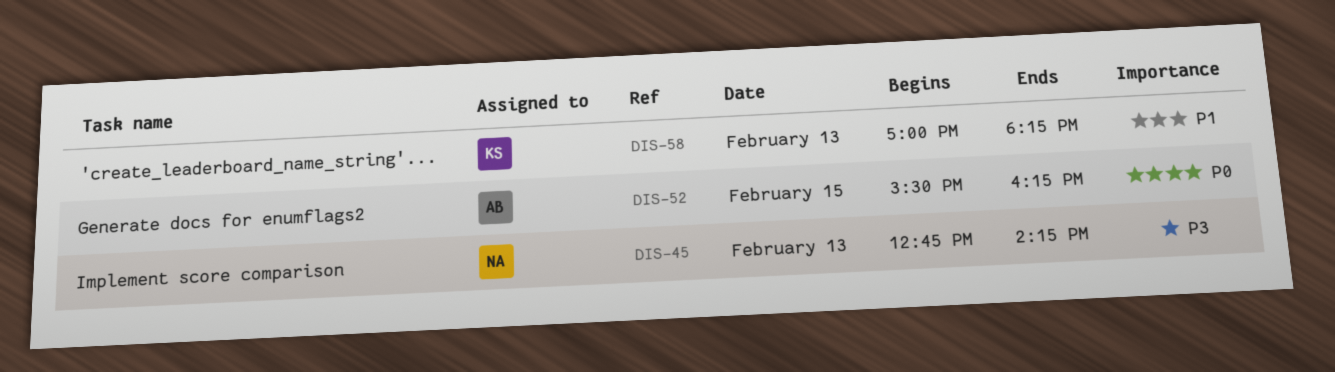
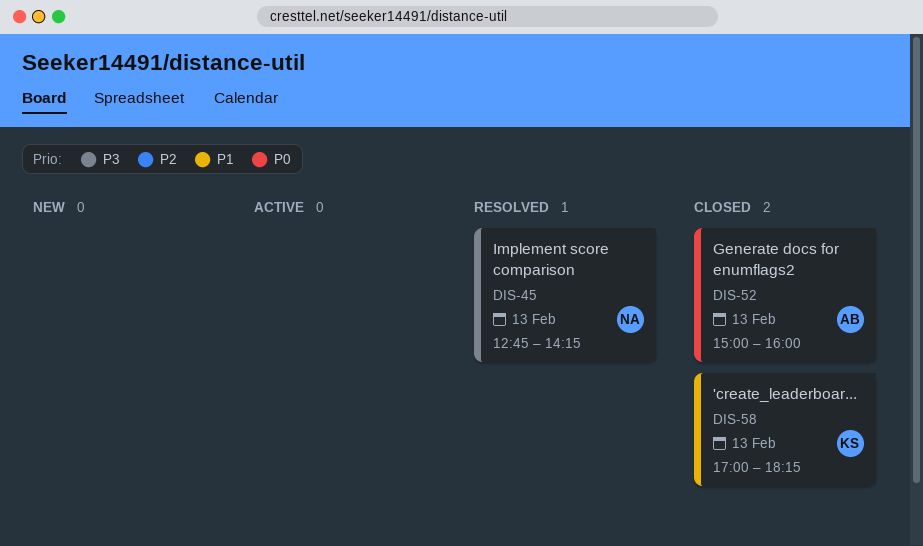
DIS-52, day: Feb 15 -> Feb 13
DIS-52, begins: 15:30 -> 15:00
DIS-52, ends: 16:15 -> 16:00

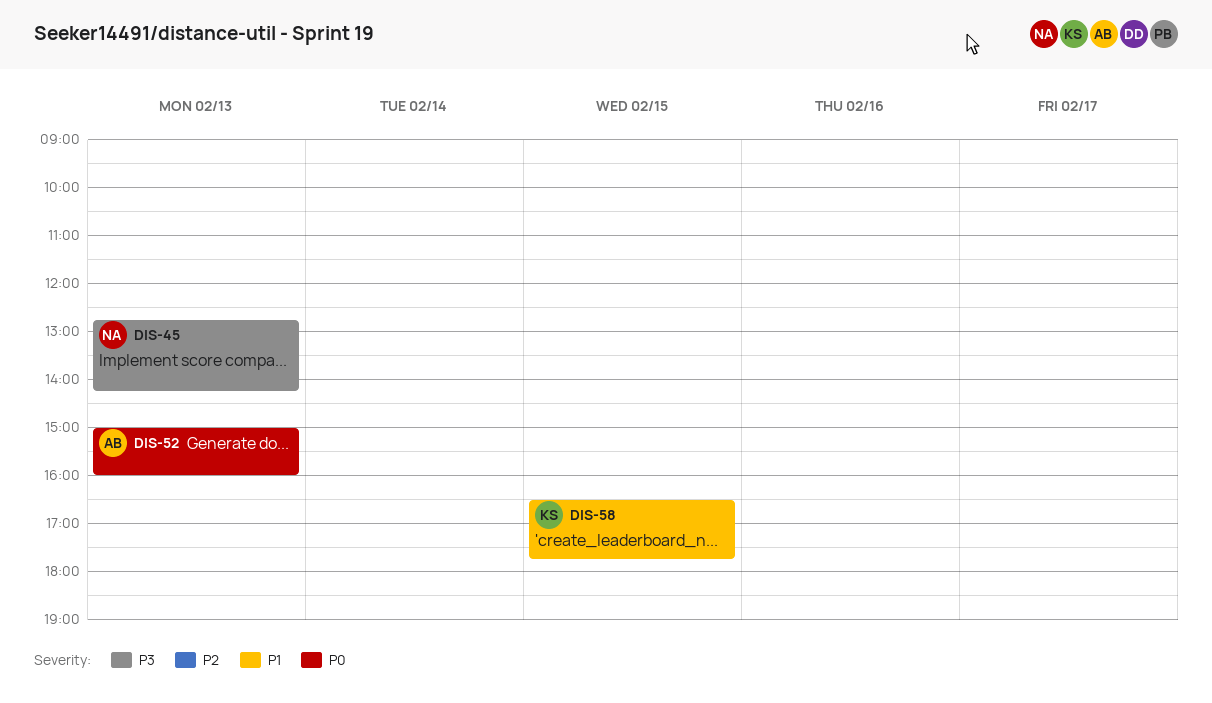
DIS-58, day: Feb 13 -> Feb 15
DIS-58, begins: 17:00 -> 16:30
DIS-58, ends: 18:15 -> 17:45

